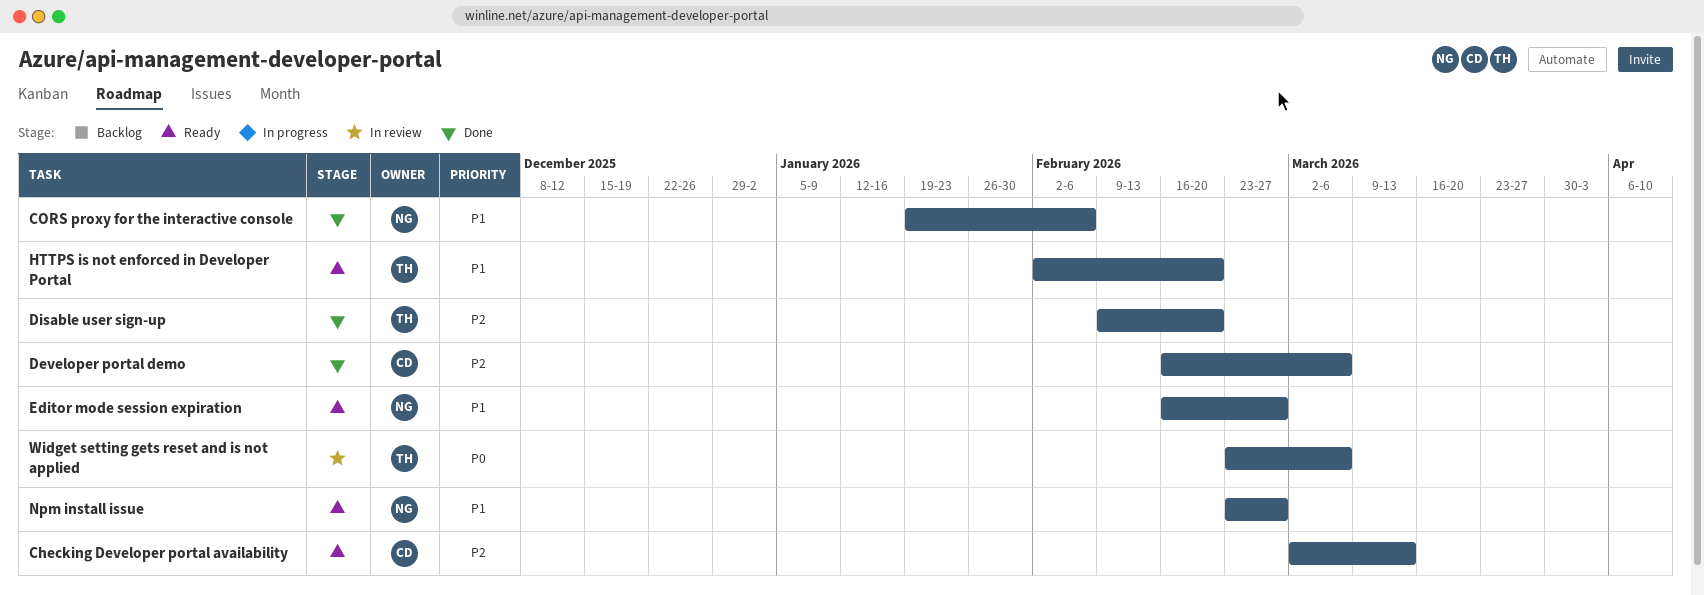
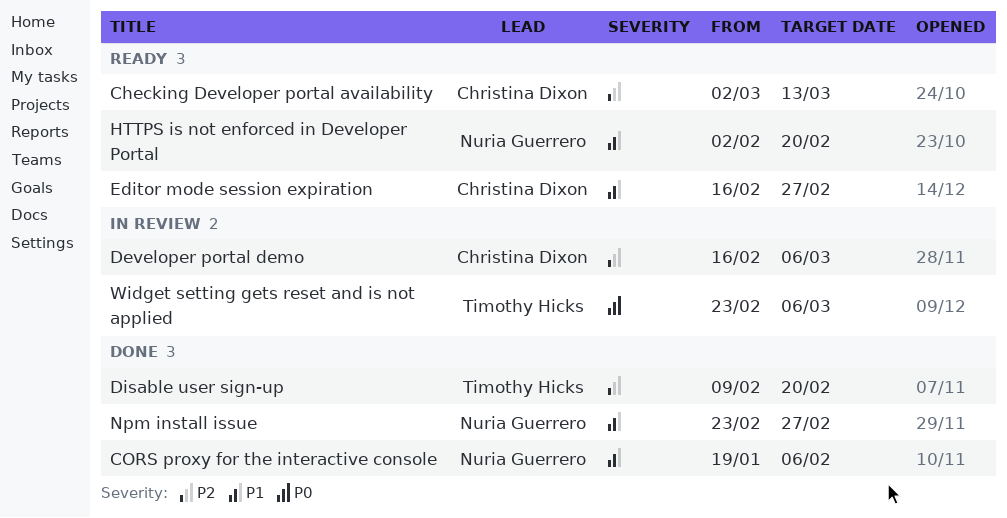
Developer portal demo, status: Done -> In review
Editor mode session expiration, owner: Nuria Guerrero -> Christina Dixon
HTTPS is not enforced in Developer Portal, owner: Timothy Hicks -> Nuria Guerrero
Npm install issue, status: Ready -> Done

